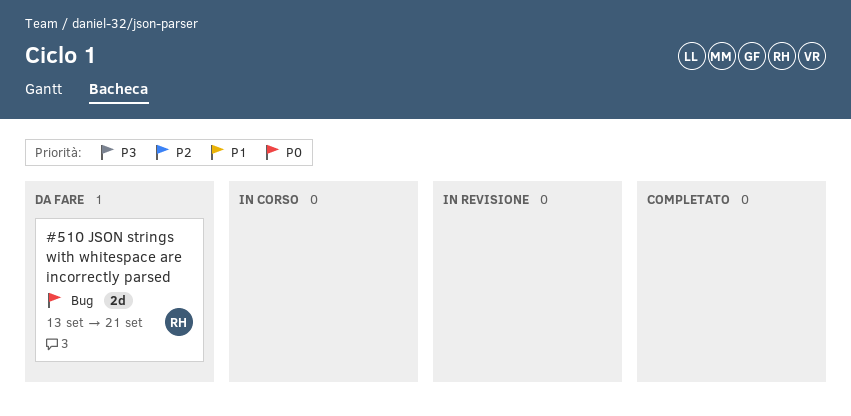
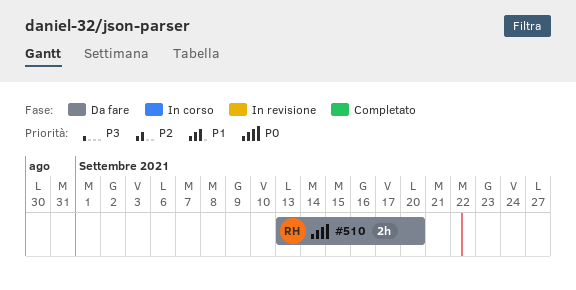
#510, estimate: 2d -> 2h
#510, due: Sep 21 -> Sep 20

